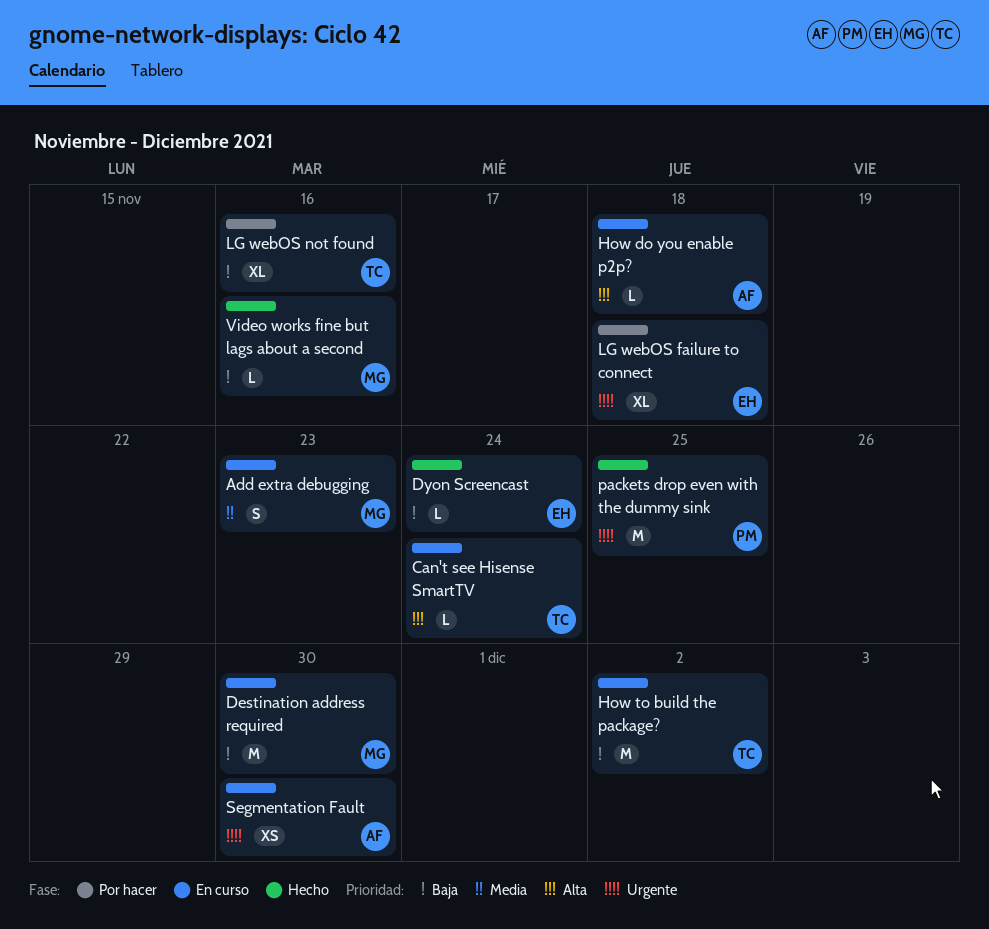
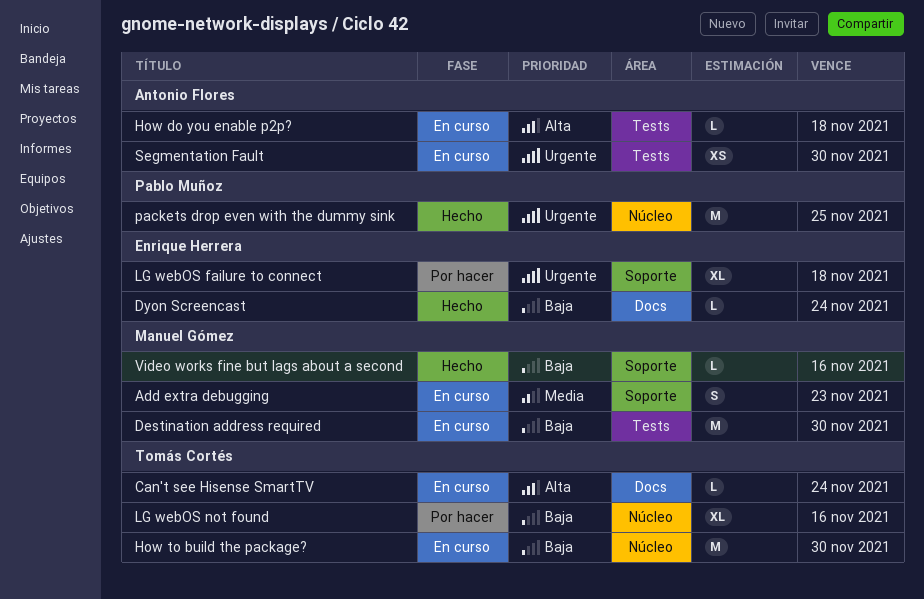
How to build the package?, due: Dec 2 -> Nov 30

